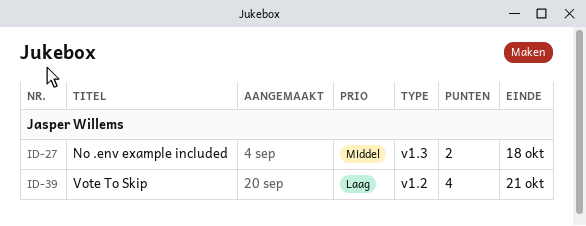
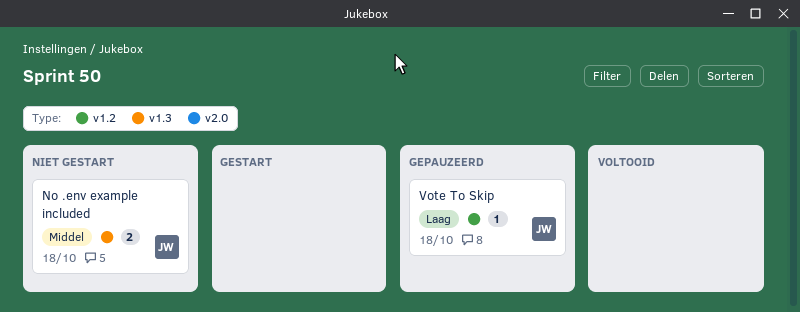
Vote To Skip, estimate: 4 -> 1
Vote To Skip, due: Oct 21 -> Oct 18

